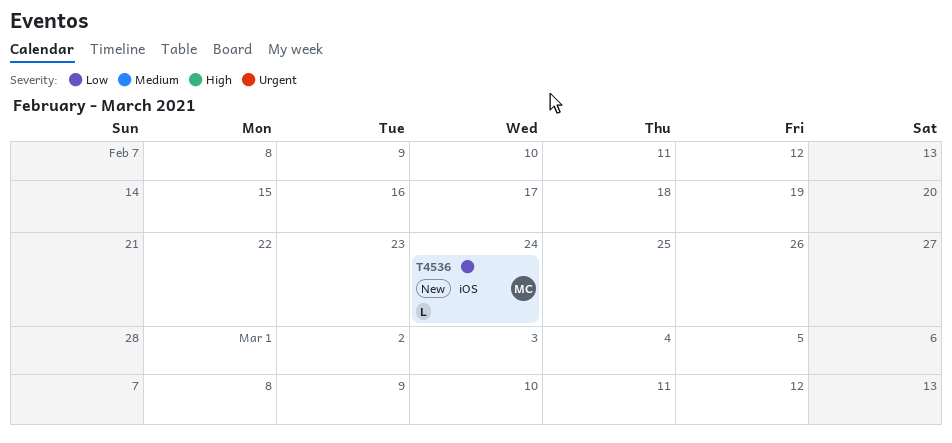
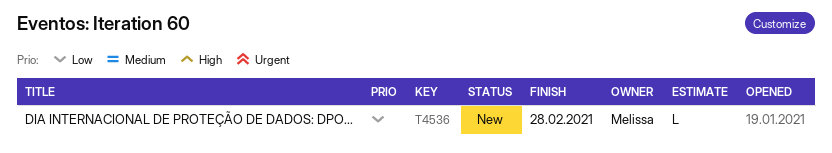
T4536, due: Feb 24 -> Feb 28

